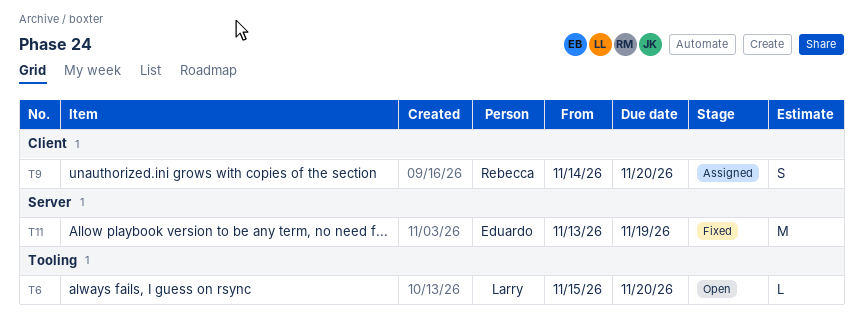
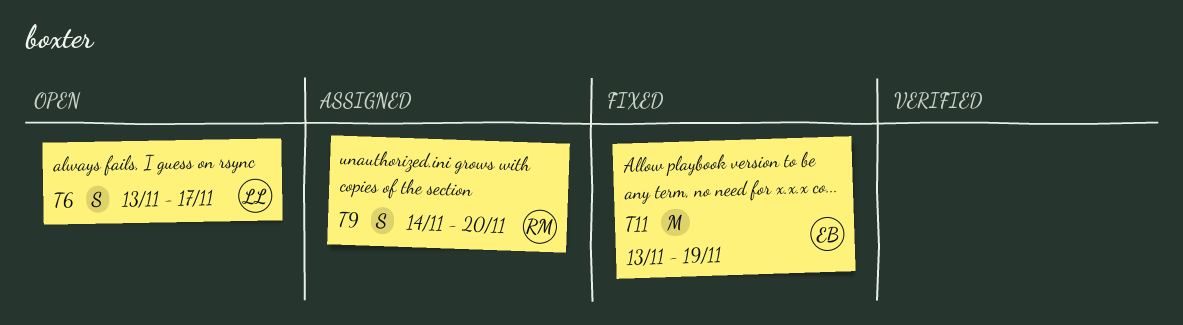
T6, estimate: L -> S
T6, start: Nov 15 -> Nov 13
T6, due: Nov 20 -> Nov 17

